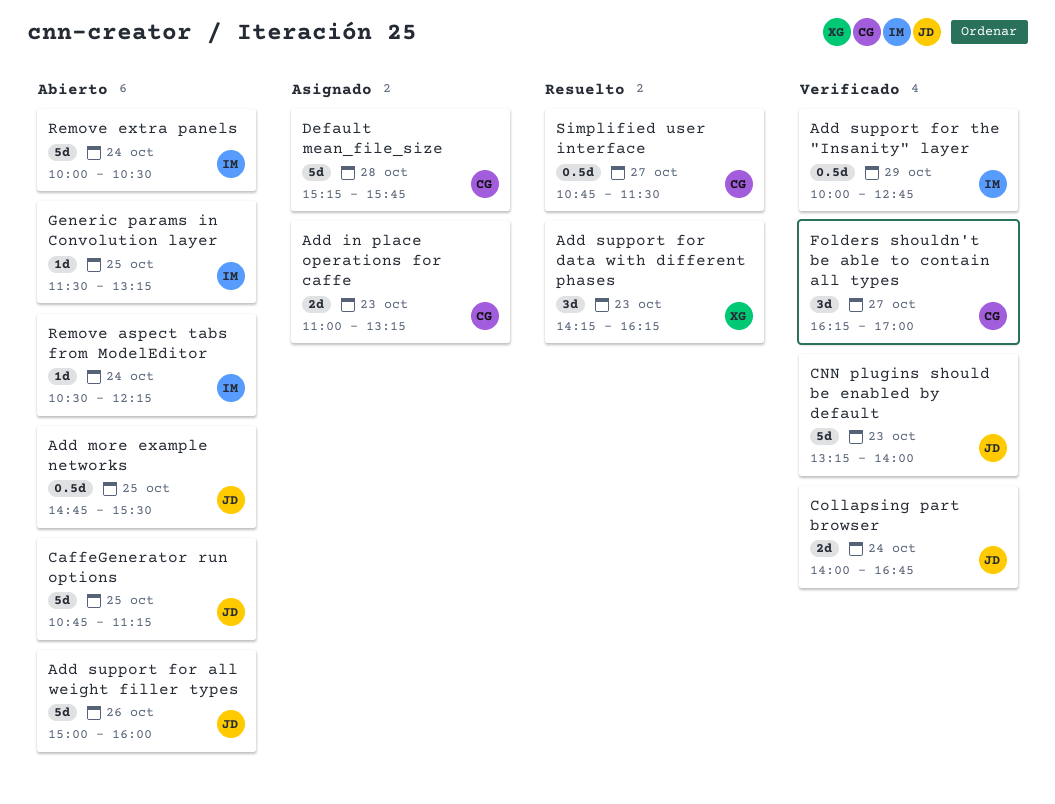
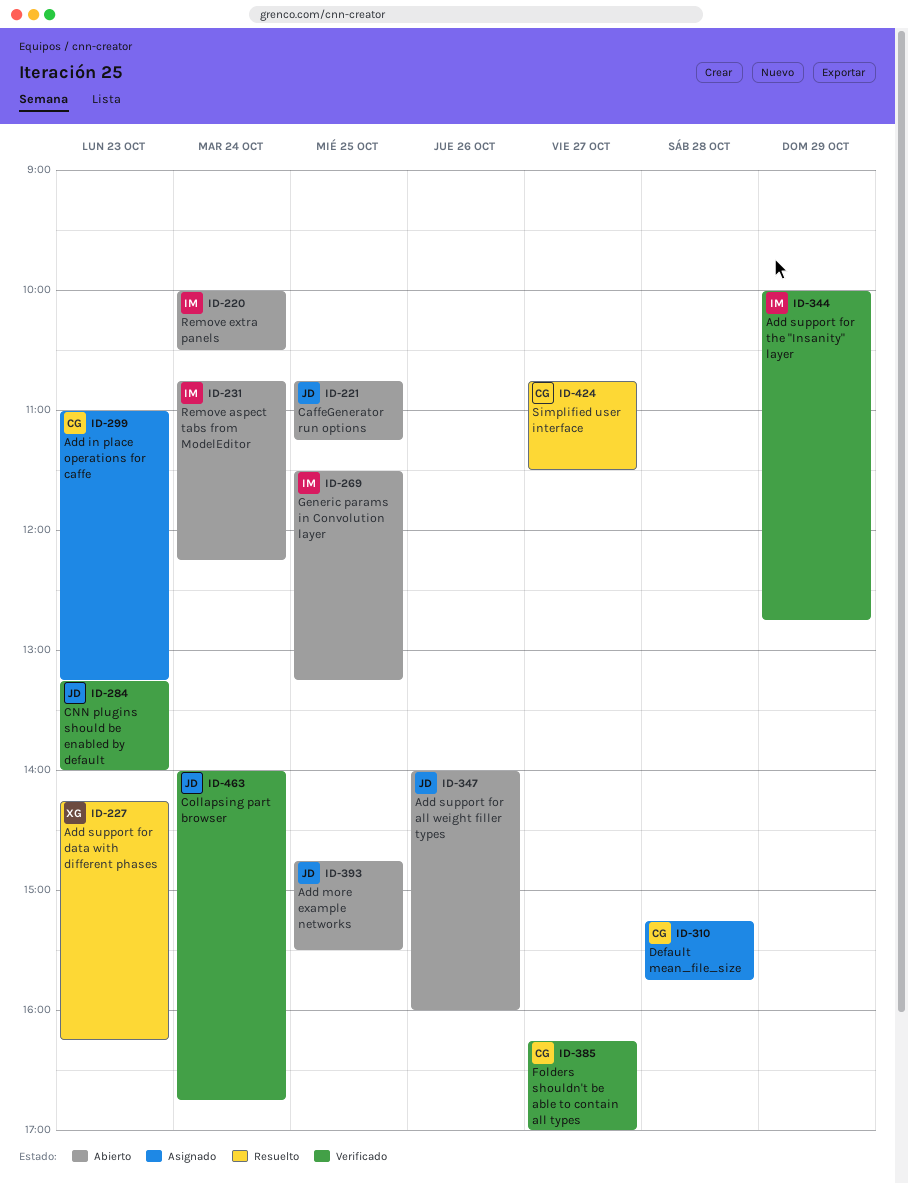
Add support for all weight filler types, begins: 15:00 -> 14:00
Remove aspect tabs from ModelEditor, begins: 10:30 -> 10:45

